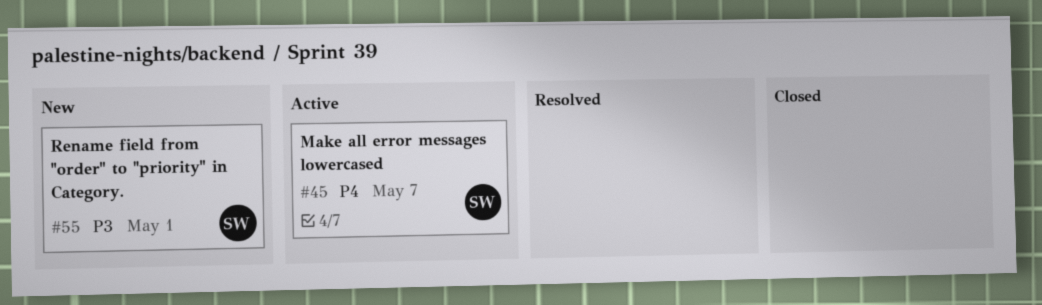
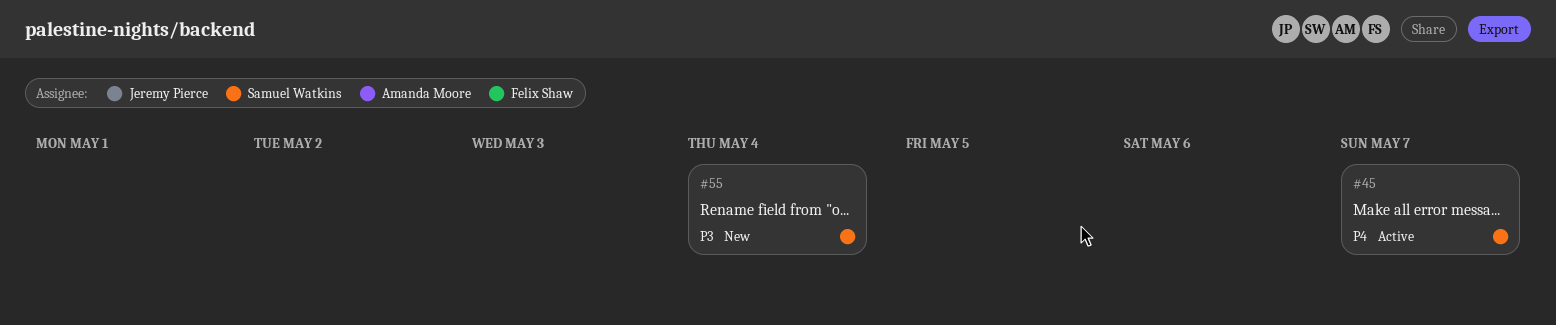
#55, due: May 1 -> May 4

